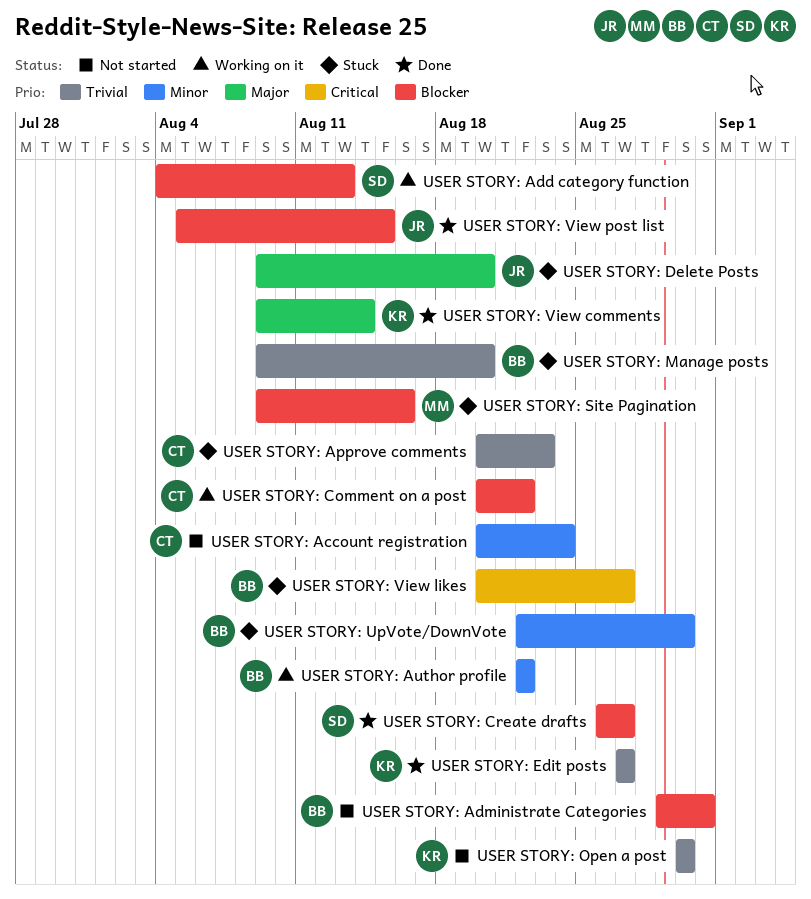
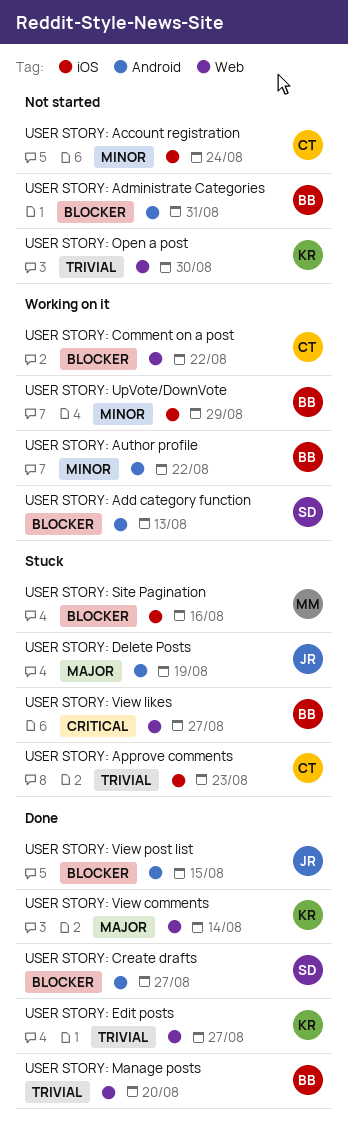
USER STORY: Delete Posts, due: Aug 20 -> Aug 19
USER STORY: Manage posts, status: Stuck -> Done
USER STORY: UpVote/DownVote, status: Stuck -> Working on it
USER STORY: UpVote/DownVote, due: Aug 30 -> Aug 29

